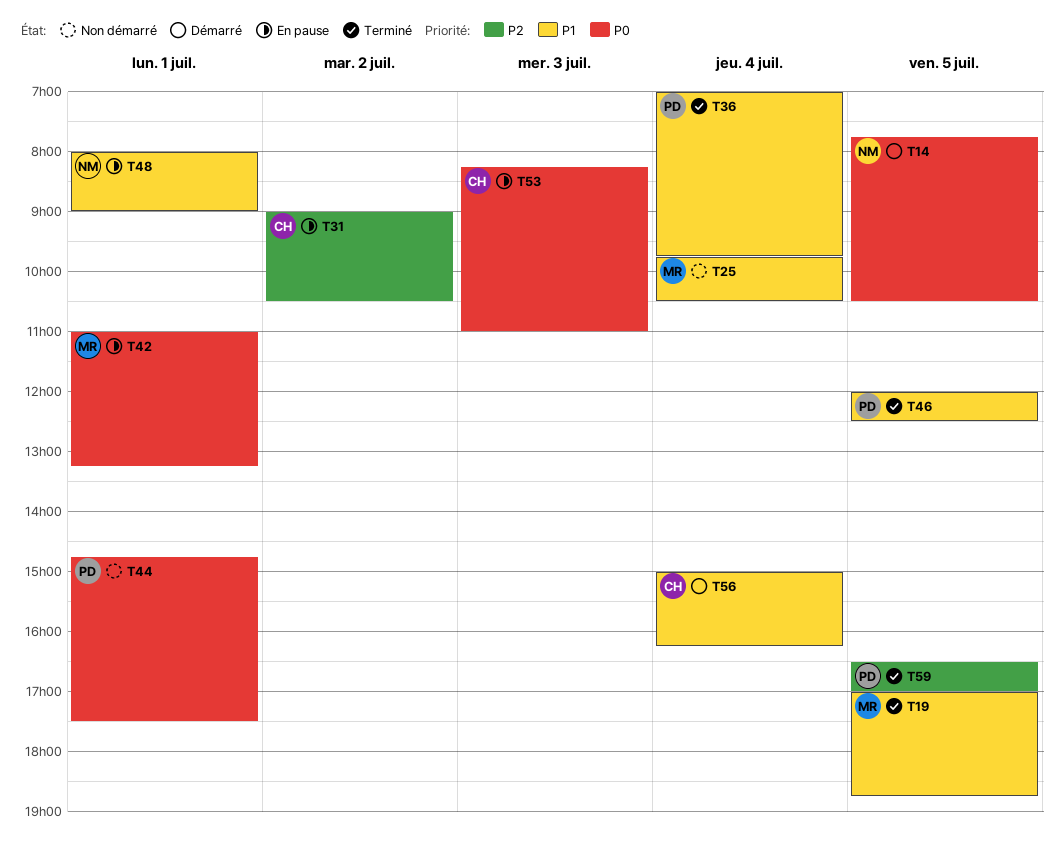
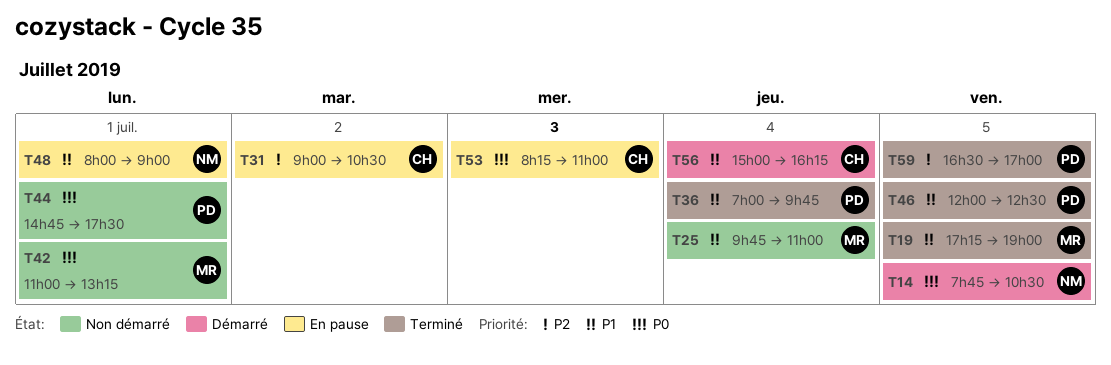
T19, begins: 17:00 -> 17:15
T19, ends: 18:45 -> 19:00
T25, ends: 10:30 -> 11:00
T42, status: En pause -> Non démarré

